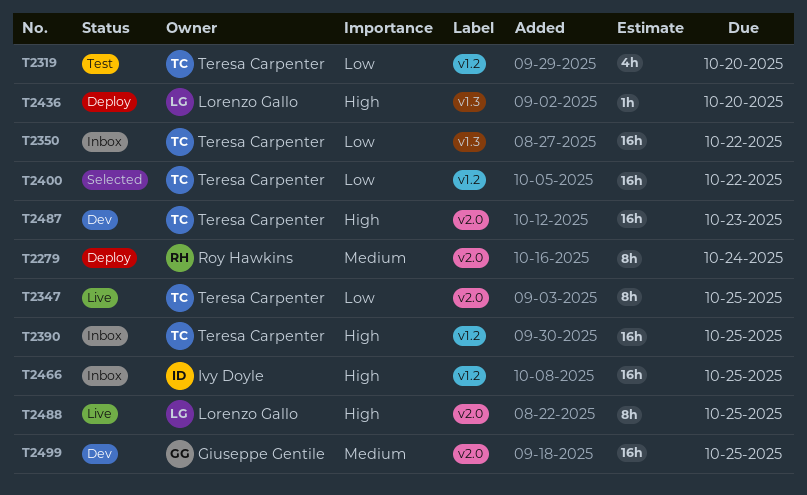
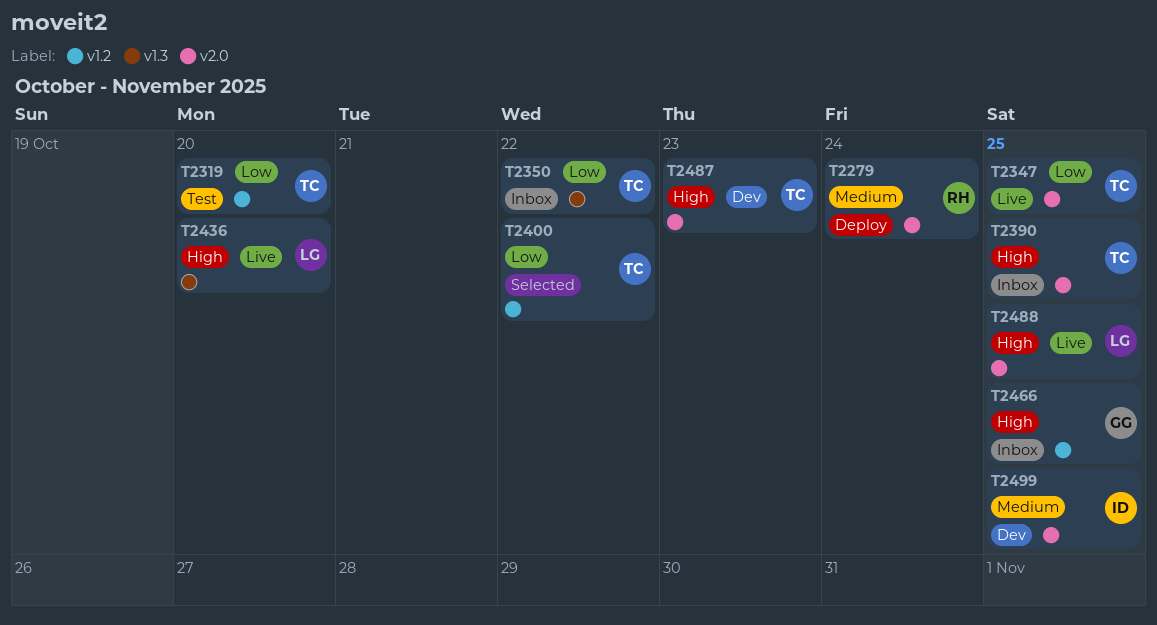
T2390, label: v1.2 -> v2.0
T2436, status: Deploy -> Live
T2466, owner: Ivy Doyle -> Giuseppe Gentile
T2499, owner: Giuseppe Gentile -> Ivy Doyle

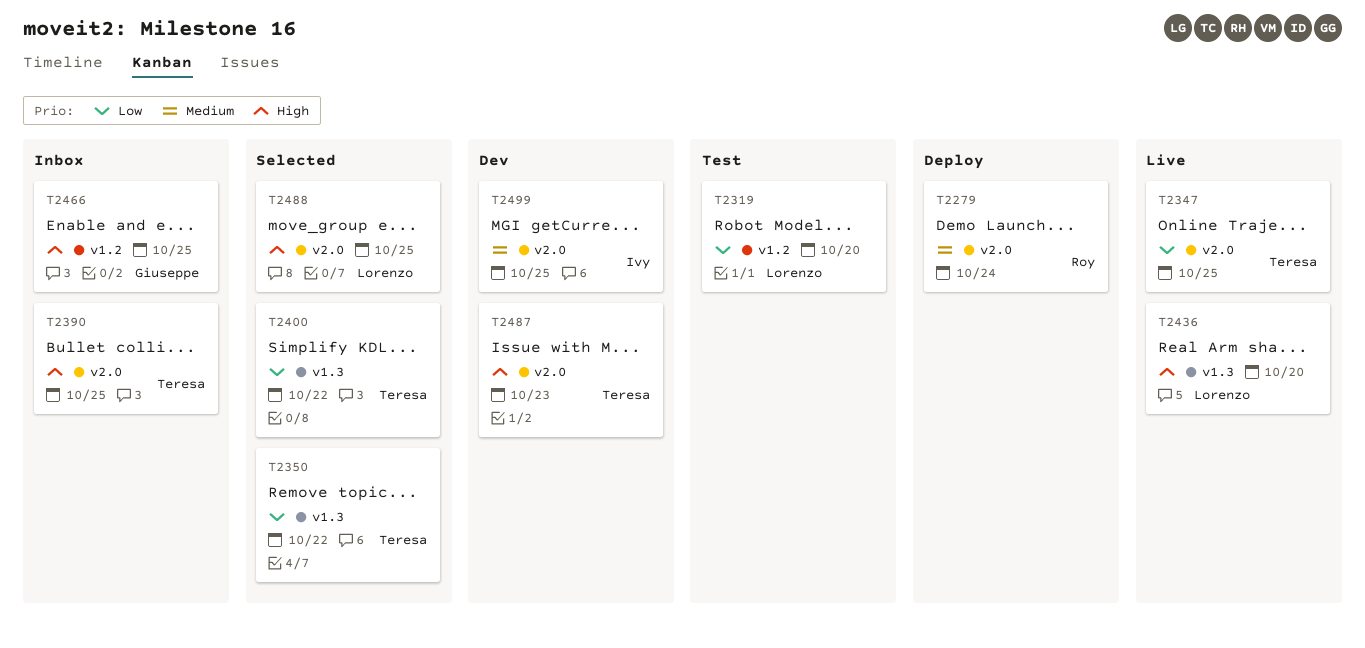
T2319, owner: Teresa -> Lorenzo
T2350, status: Inbox -> Selected
T2400, label: v1.2 -> v1.3
T2488, status: Live -> Selected

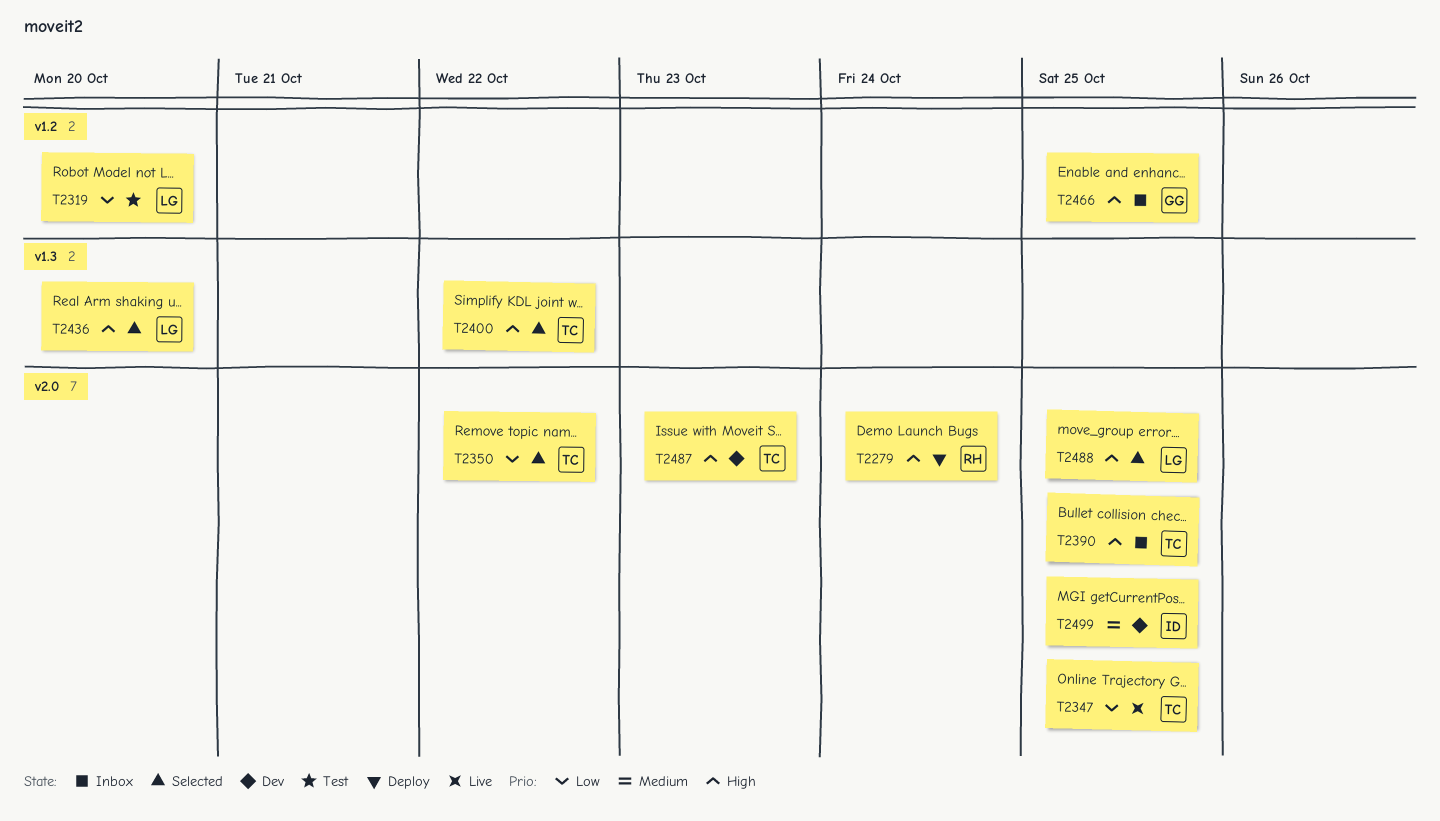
T2279, priority: Medium -> High
T2350, label: v1.3 -> v2.0
T2400, priority: Low -> High
T2436, status: Live -> Selected

